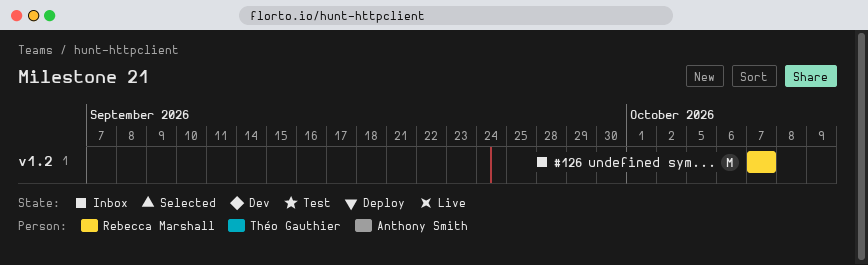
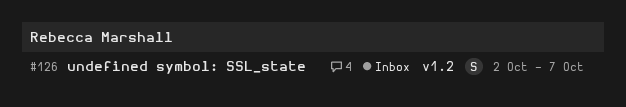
#126, estimate: M -> S
#126, start: Oct 7 -> Oct 2

